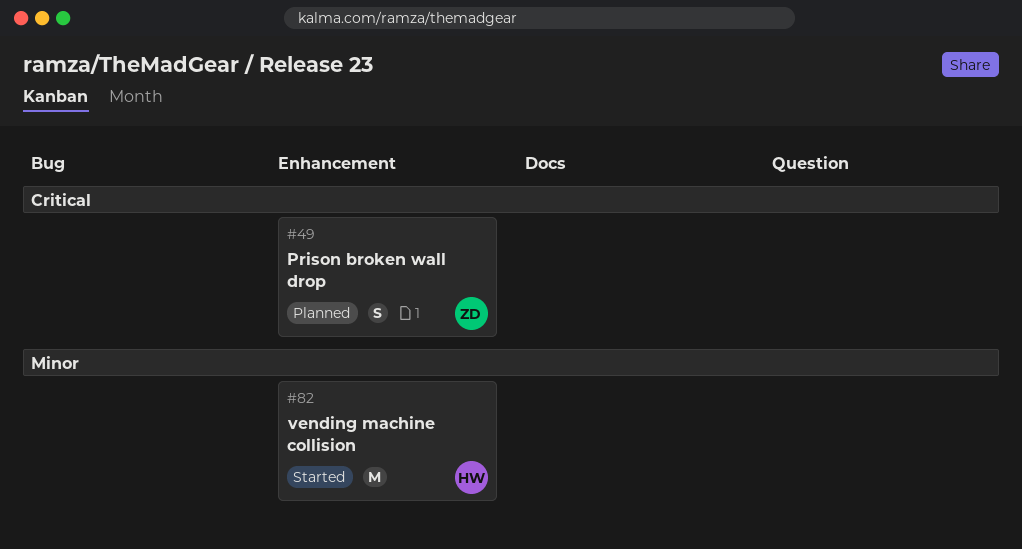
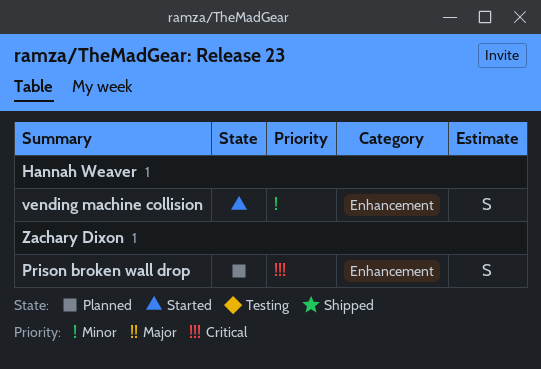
vending machine collision, estimate: M -> S

